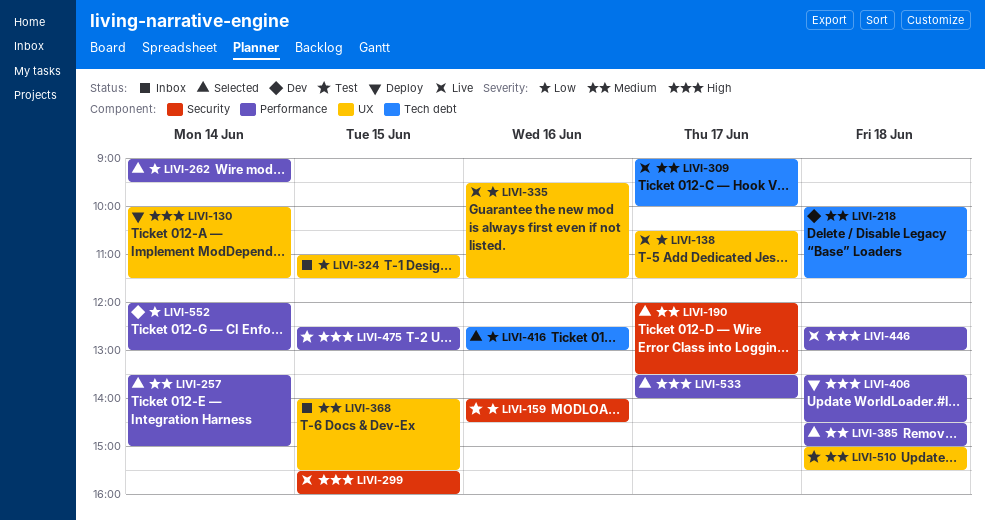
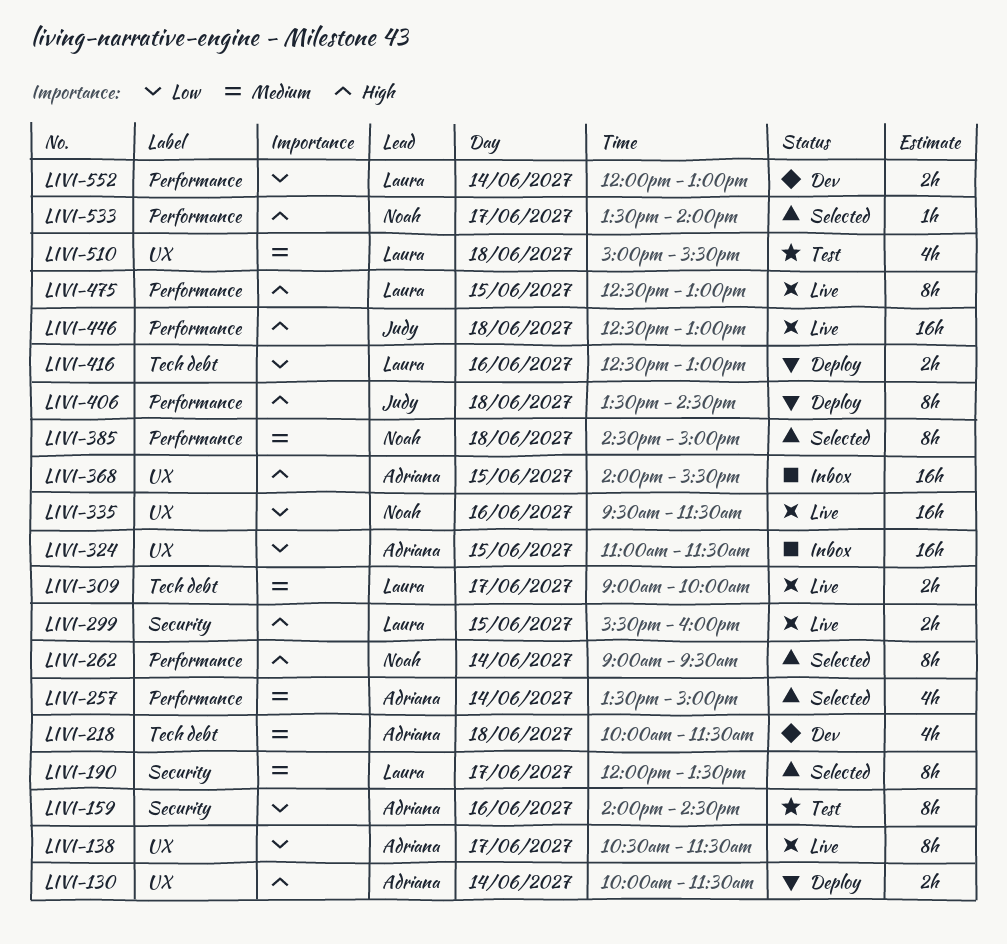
LIVI-262, priority: Low -> High
LIVI-368, priority: Medium -> High
LIVI-416, status: Selected -> Deploy
LIVI-475, status: Test -> Live

